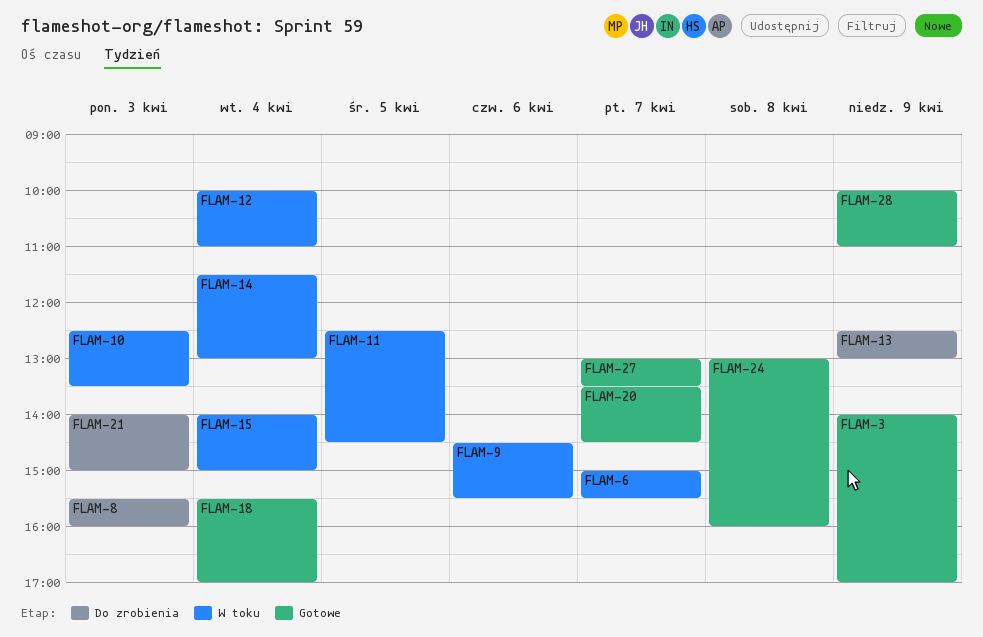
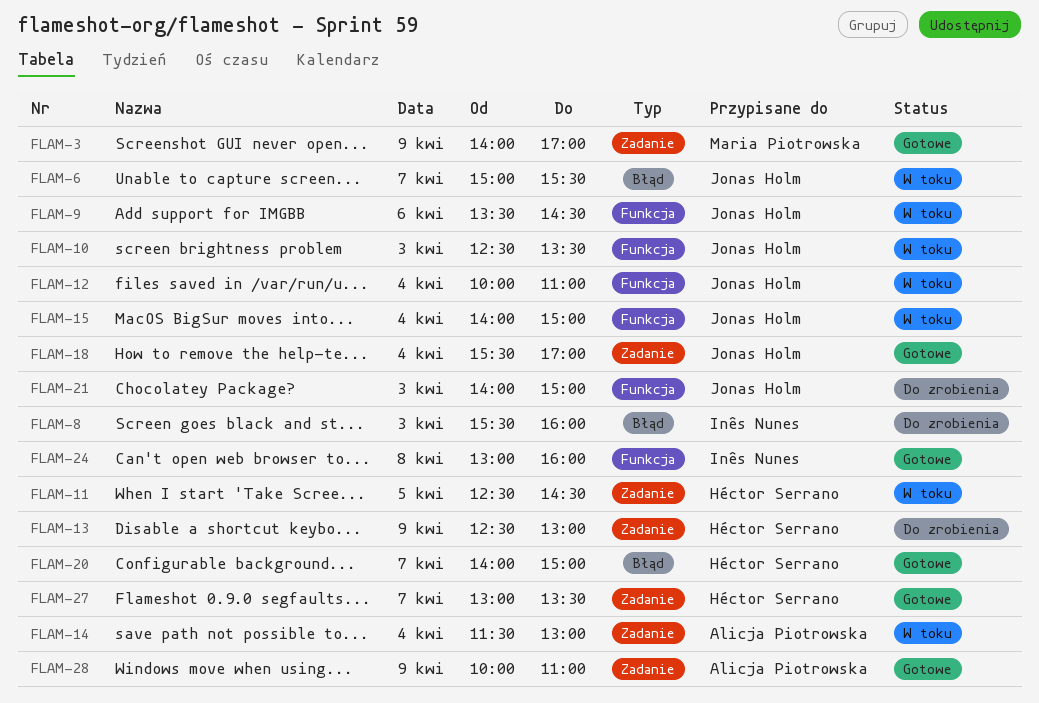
FLAM-9, begins: 14:30 -> 13:30
FLAM-9, ends: 15:30 -> 14:30
FLAM-20, begins: 13:30 -> 14:00
FLAM-20, ends: 14:30 -> 15:00

